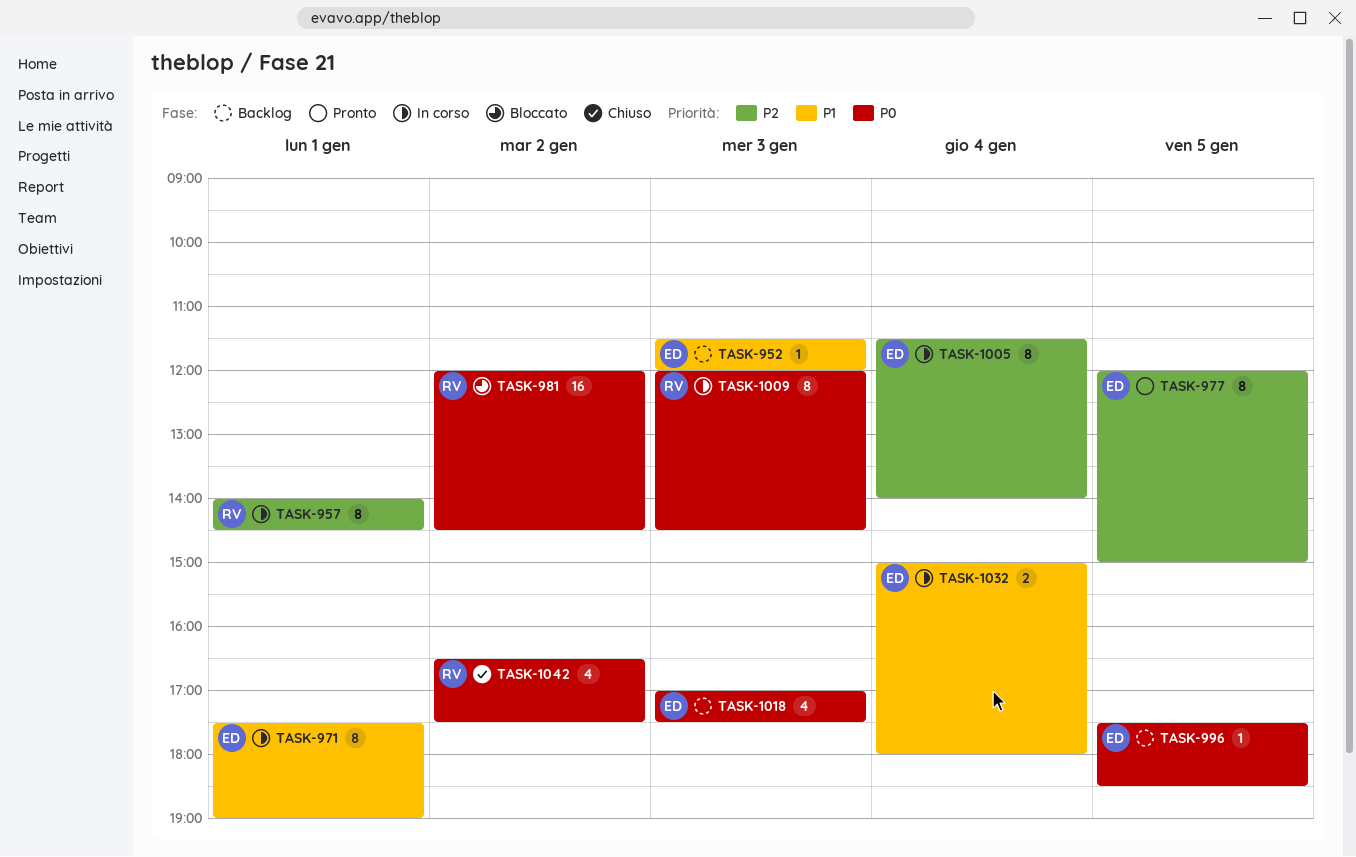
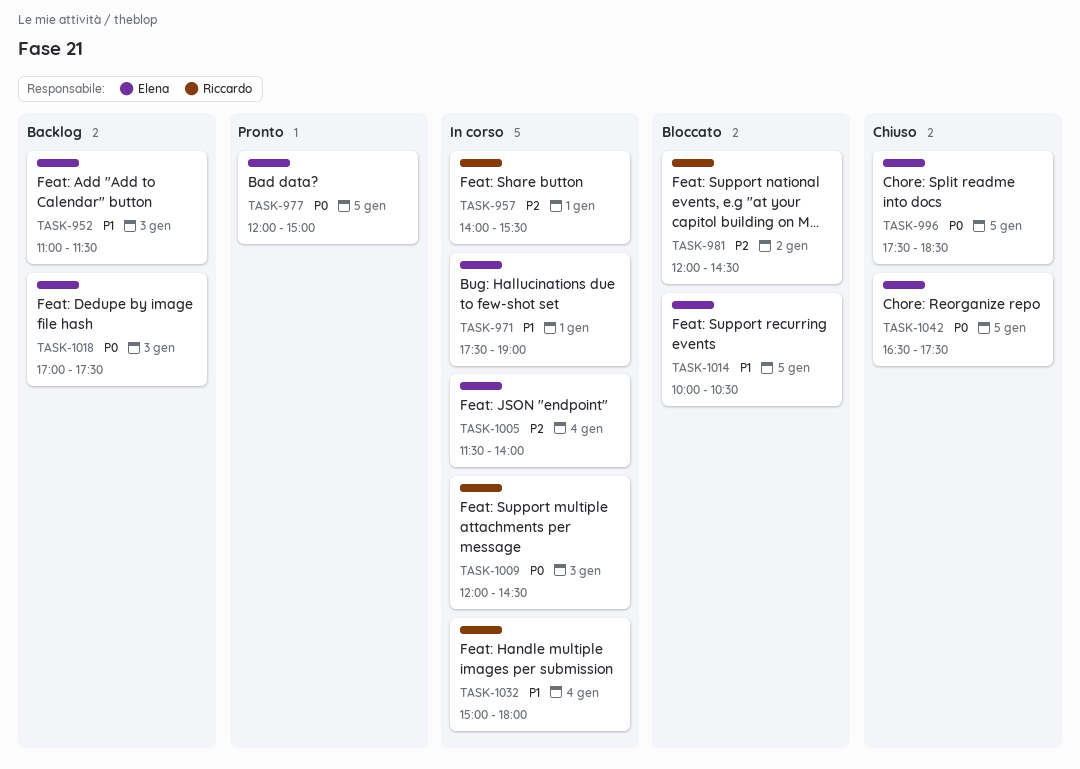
TASK-952, begins: 11:30 -> 11:00
TASK-952, ends: 12:00 -> 11:30
TASK-957, ends: 14:30 -> 15:30
TASK-977, priority: P2 -> P0
TASK-981, priority: P0 -> P2
TASK-996, status: Backlog -> Chiuso
TASK-1014: none -> present
TASK-1032, owner: Elena -> Riccardo
TASK-1042, owner: Riccardo -> Elena
TASK-1042, day: Jan 2 -> Jan 5

